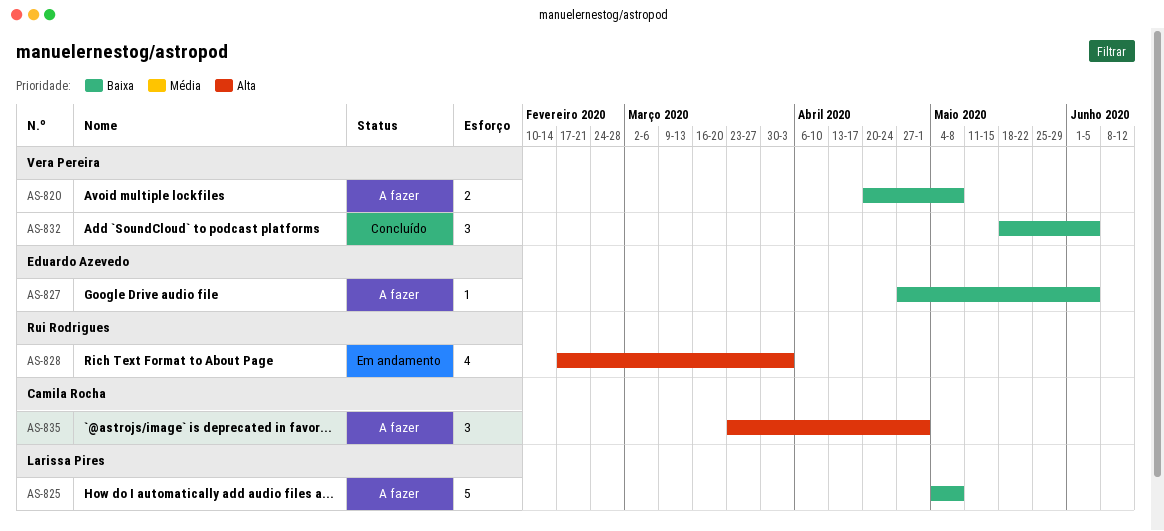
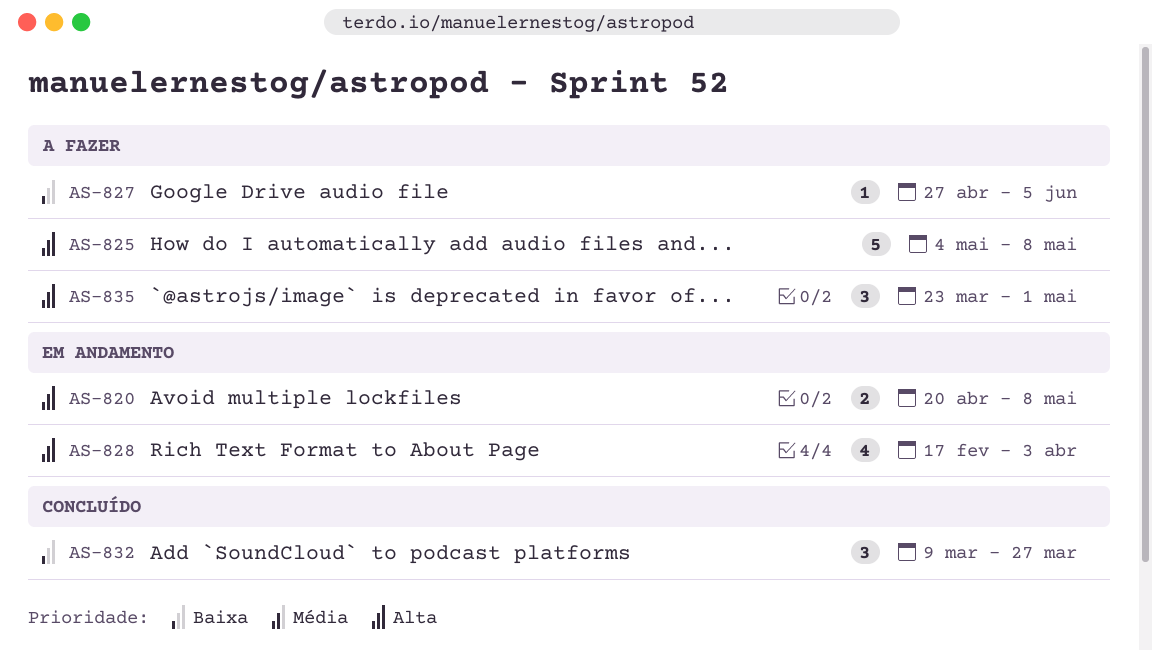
AS-820, status: A fazer -> Em andamento
AS-820, priority: Baixa -> Alta
AS-825, priority: Baixa -> Alta
AS-832, start: May 18 -> Mar 9
AS-832, due: Jun 5 -> Mar 27

